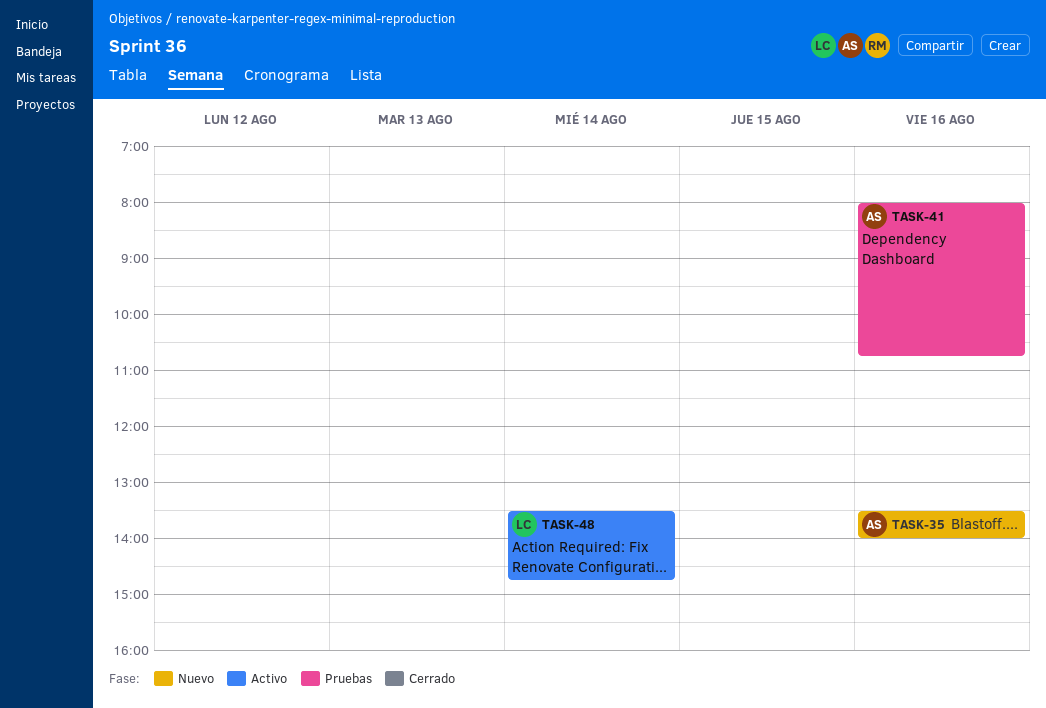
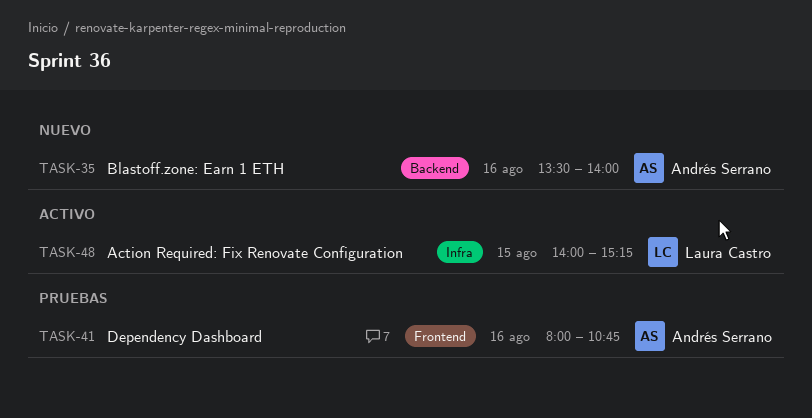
TASK-48, day: Aug 14 -> Aug 15
TASK-48, begins: 13:30 -> 14:00
TASK-48, ends: 14:45 -> 15:15

